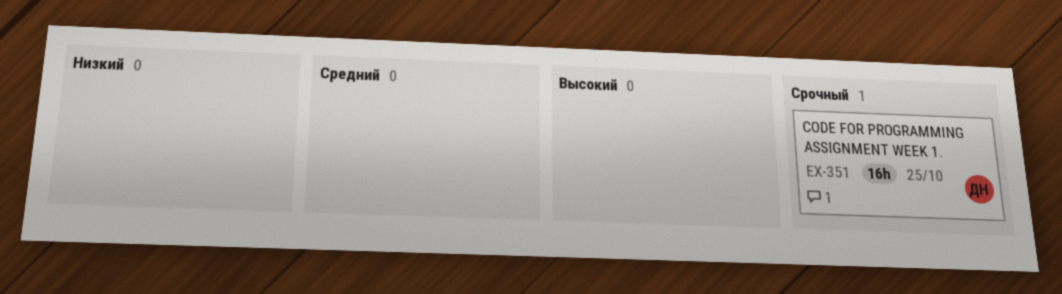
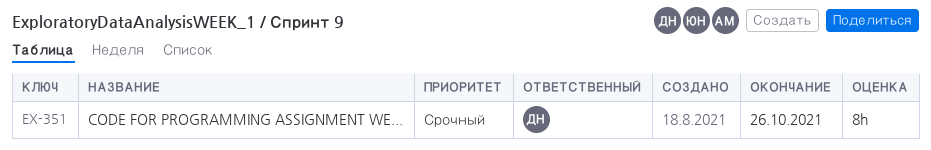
EX-351, estimate: 16h -> 8h
EX-351, due: Oct 25 -> Oct 26

